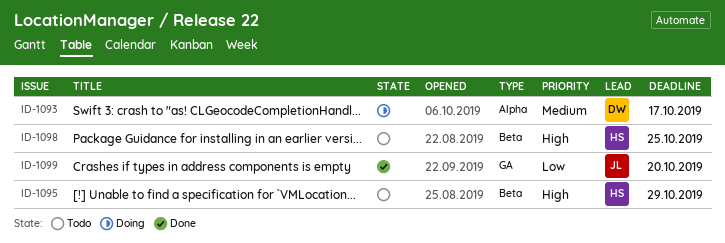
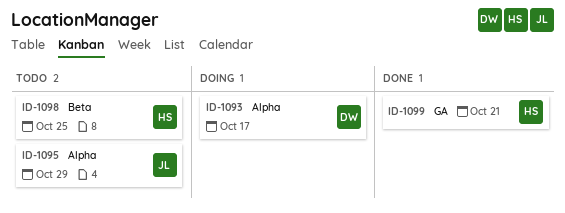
ID-1095, owner: HS -> JL
ID-1095, label: Beta -> Alpha
ID-1099, owner: JL -> HS
ID-1099, due: Oct 20 -> Oct 21

